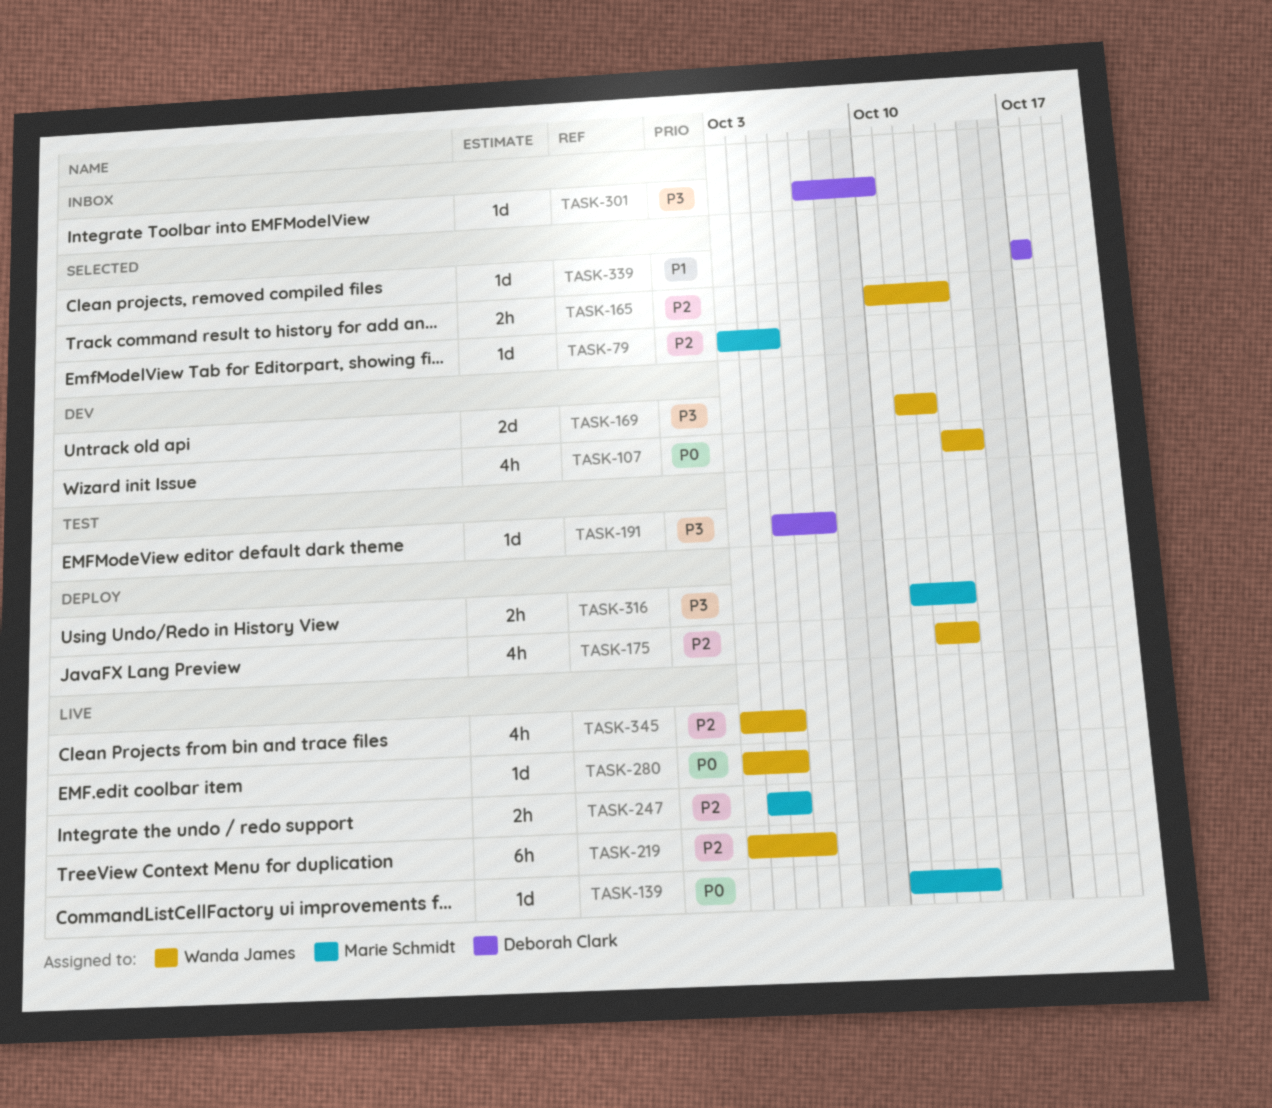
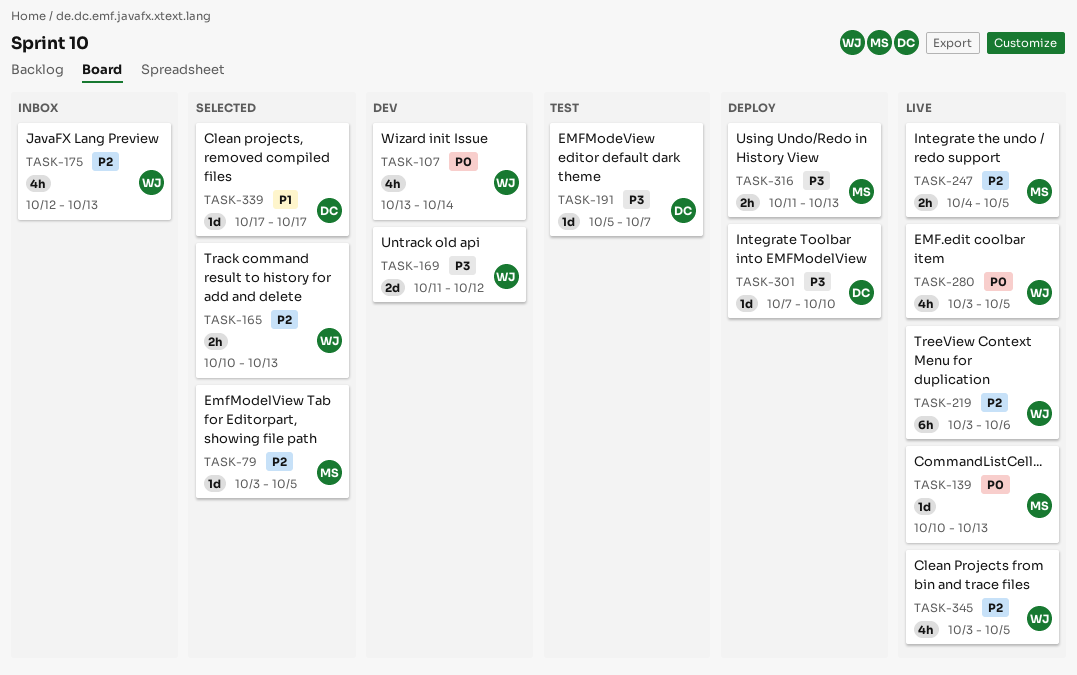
TASK-175, status: Deploy -> Inbox
TASK-280, estimate: 1d -> 4h
TASK-301, status: Inbox -> Deploy

